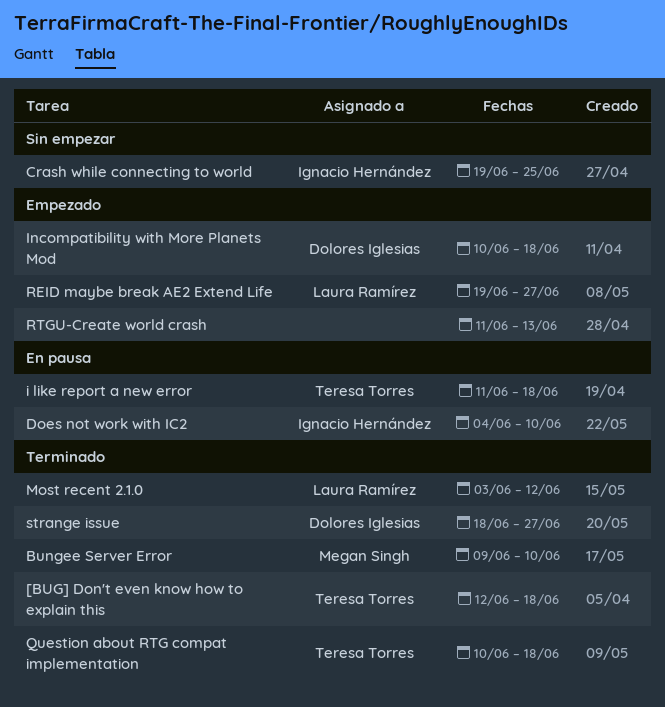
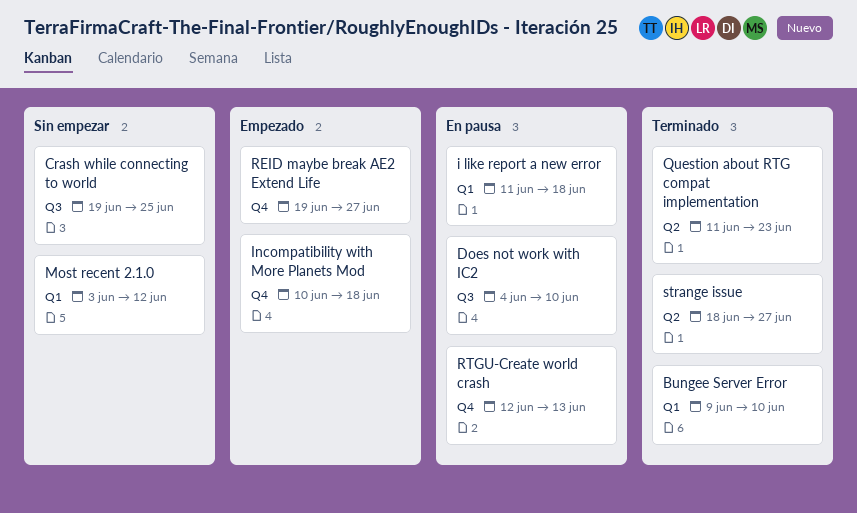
[BUG] Don't even know how to explain this: present -> none
Most recent 2.1.0, status: Terminado -> Sin empezar
Question about RTG compat implementation, start: Jun 10 -> Jun 11
Question about RTG compat implementation, due: Jun 18 -> Jun 23
RTGU-Create world crash, status: Empezado -> En pausa
RTGU-Create world crash, start: Jun 11 -> Jun 12

